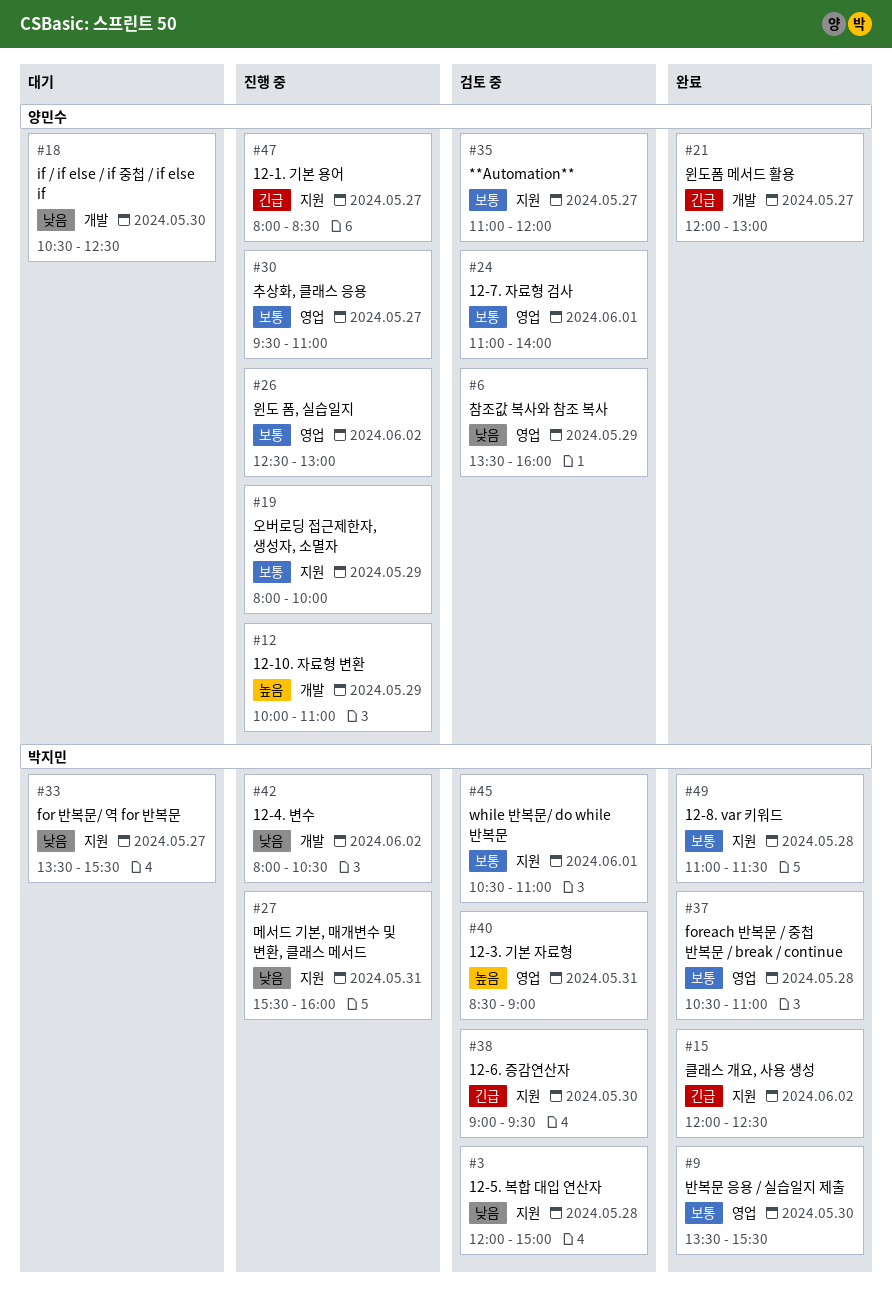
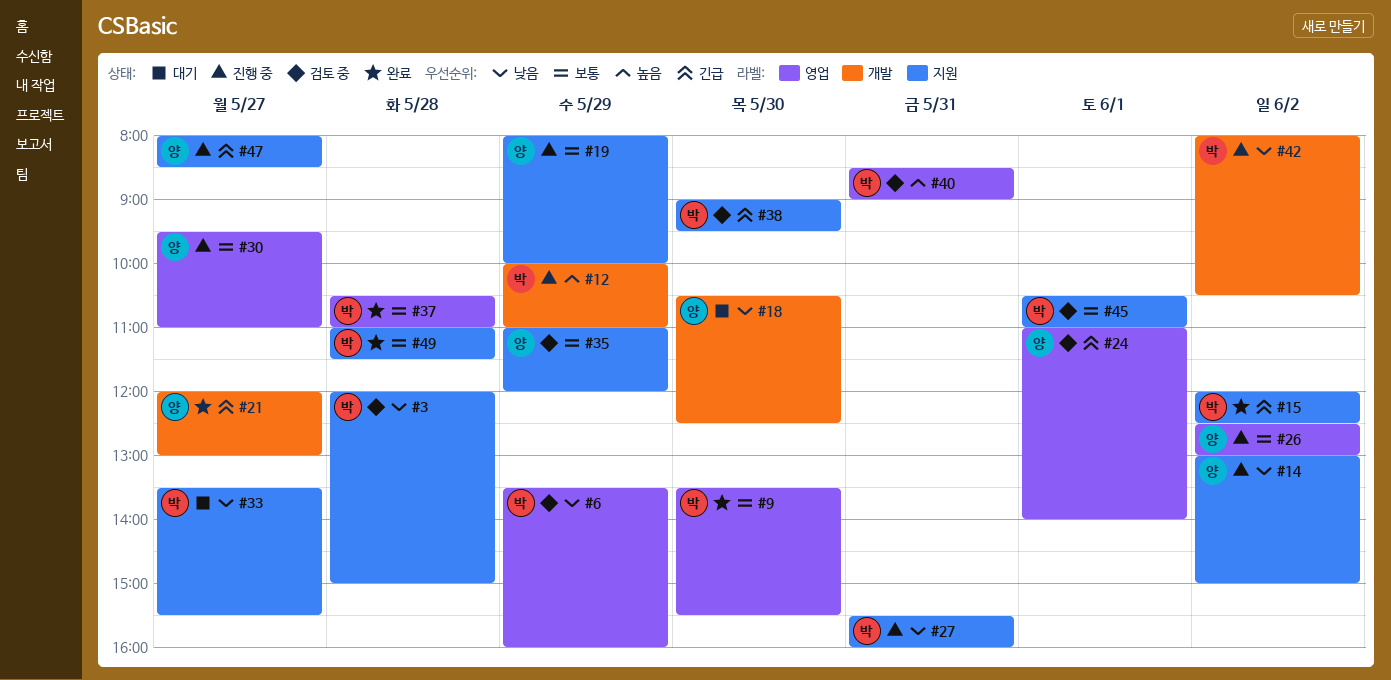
#6, owner: 양민수 -> 박지민
#12, owner: 양민수 -> 박지민
#14: none -> present
#24, priority: 보통 -> 긴급
#35, day: May 27 -> May 29

